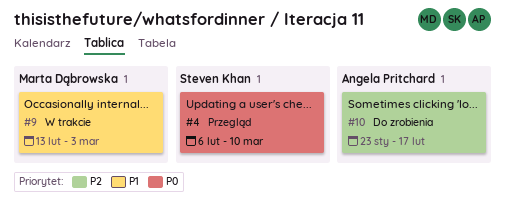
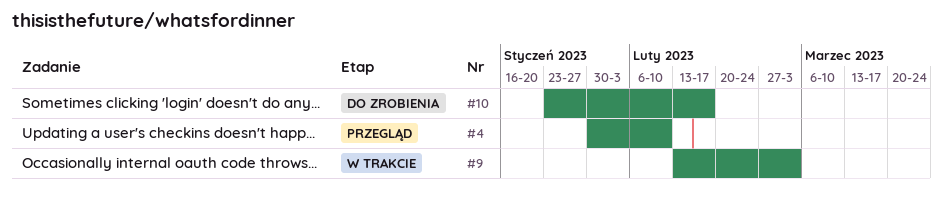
#4, start: Feb 6 -> Jan 30
#4, due: Mar 10 -> Feb 10

